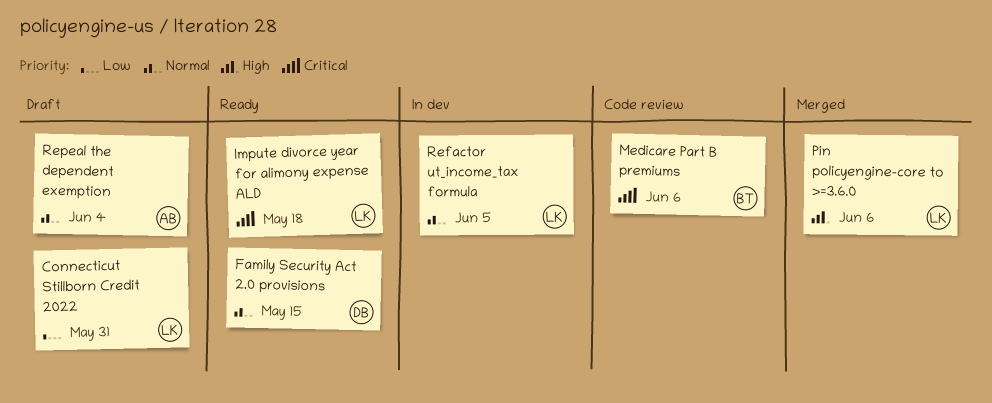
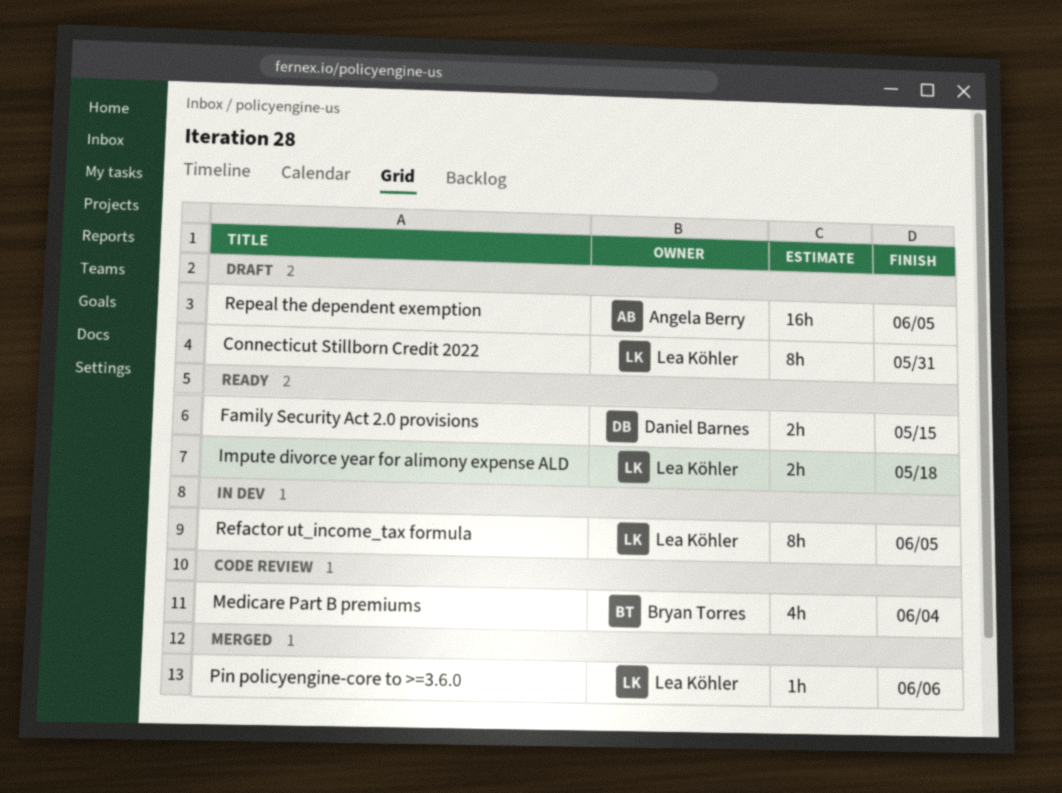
Medicare Part B premiums, due: Jun 6 -> Jun 4
Repeal the dependent exemption, due: Jun 4 -> Jun 5

